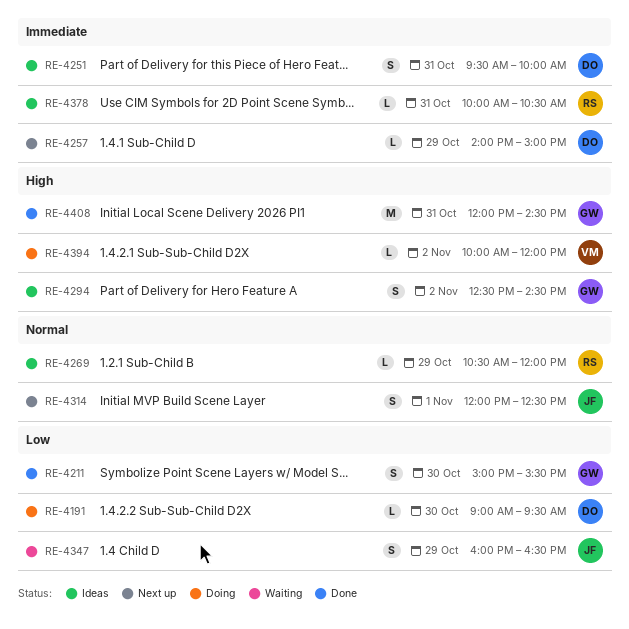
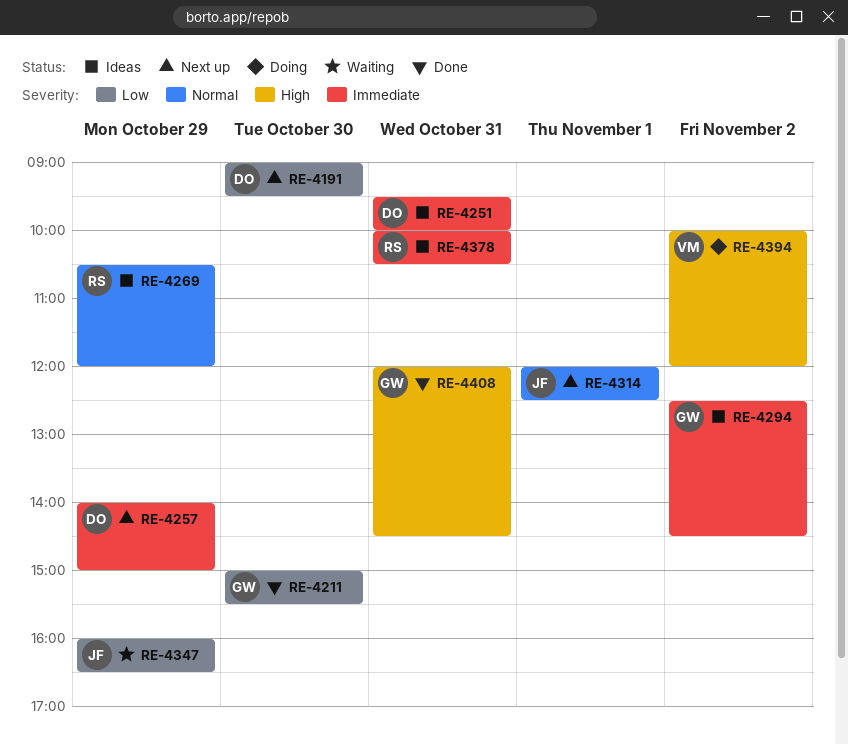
RE-4191, status: Doing -> Next up
RE-4294, priority: High -> Immediate

